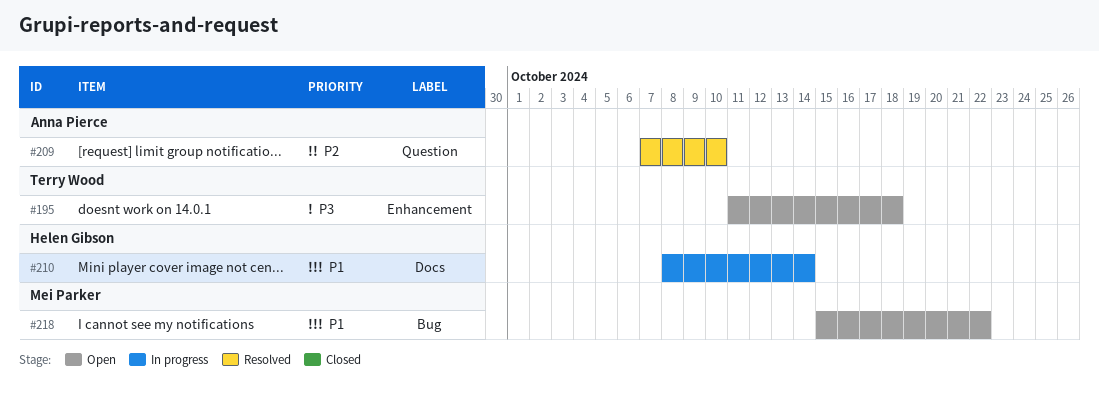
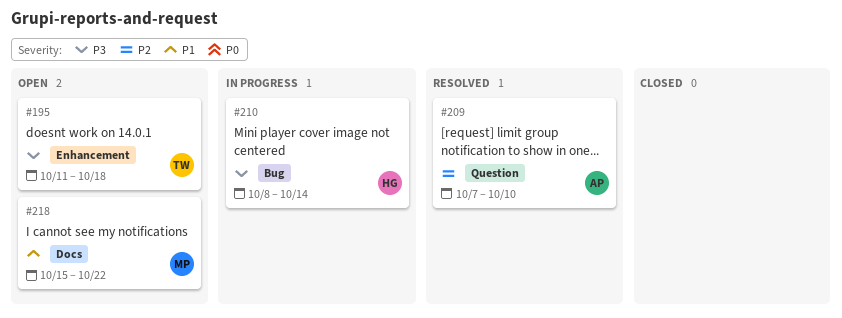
#210, priority: P1 -> P3
#210, label: Docs -> Bug
#218, label: Bug -> Docs

